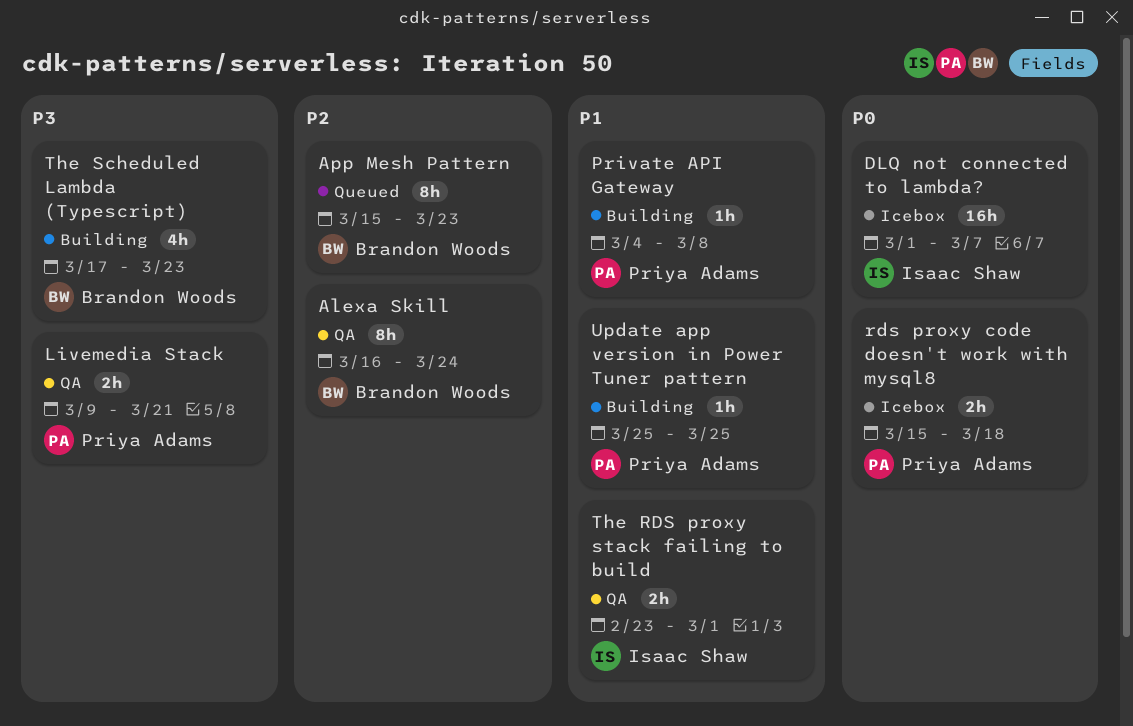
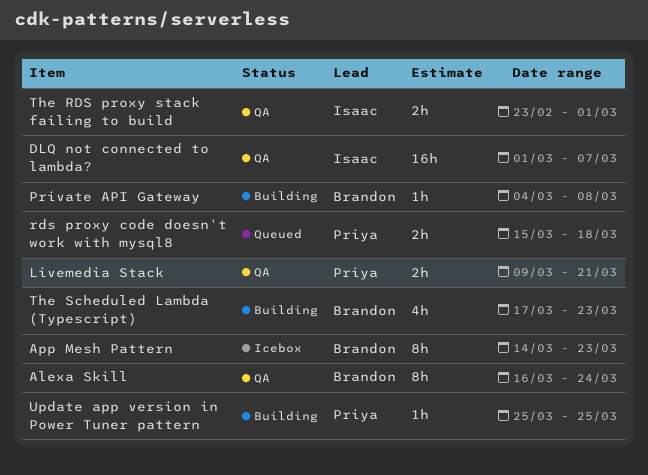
App Mesh Pattern, status: Queued -> Icebox
App Mesh Pattern, start: Mar 15 -> Mar 14
DLQ not connected to lambda?, status: Icebox -> QA
Private API Gateway, owner: Priya Adams -> Brandon Woods
rds proxy code doesn't work with mysql8, status: Icebox -> Queued

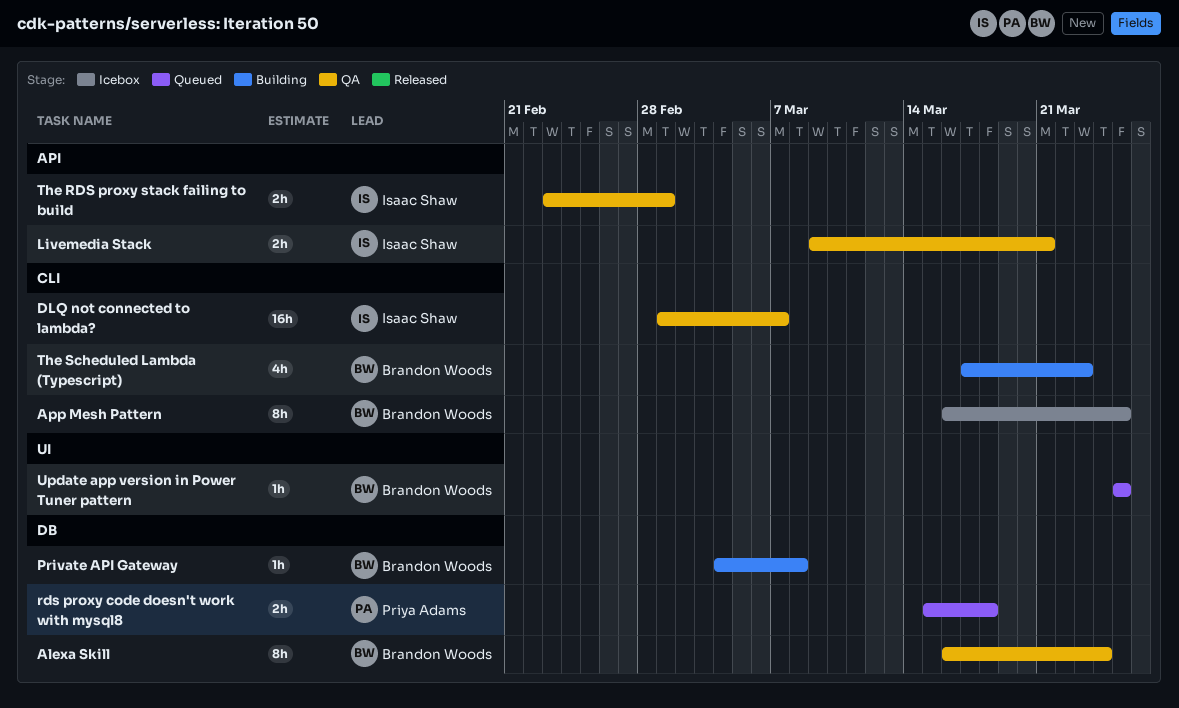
App Mesh Pattern, start: Mar 14 -> Mar 16
App Mesh Pattern, due: Mar 23 -> Mar 25
Livemedia Stack, owner: Priya Adams -> Isaac Shaw
Update app version in Power Tuner pattern, status: Building -> Queued
Update app version in Power Tuner pattern, owner: Priya Adams -> Brandon Woods

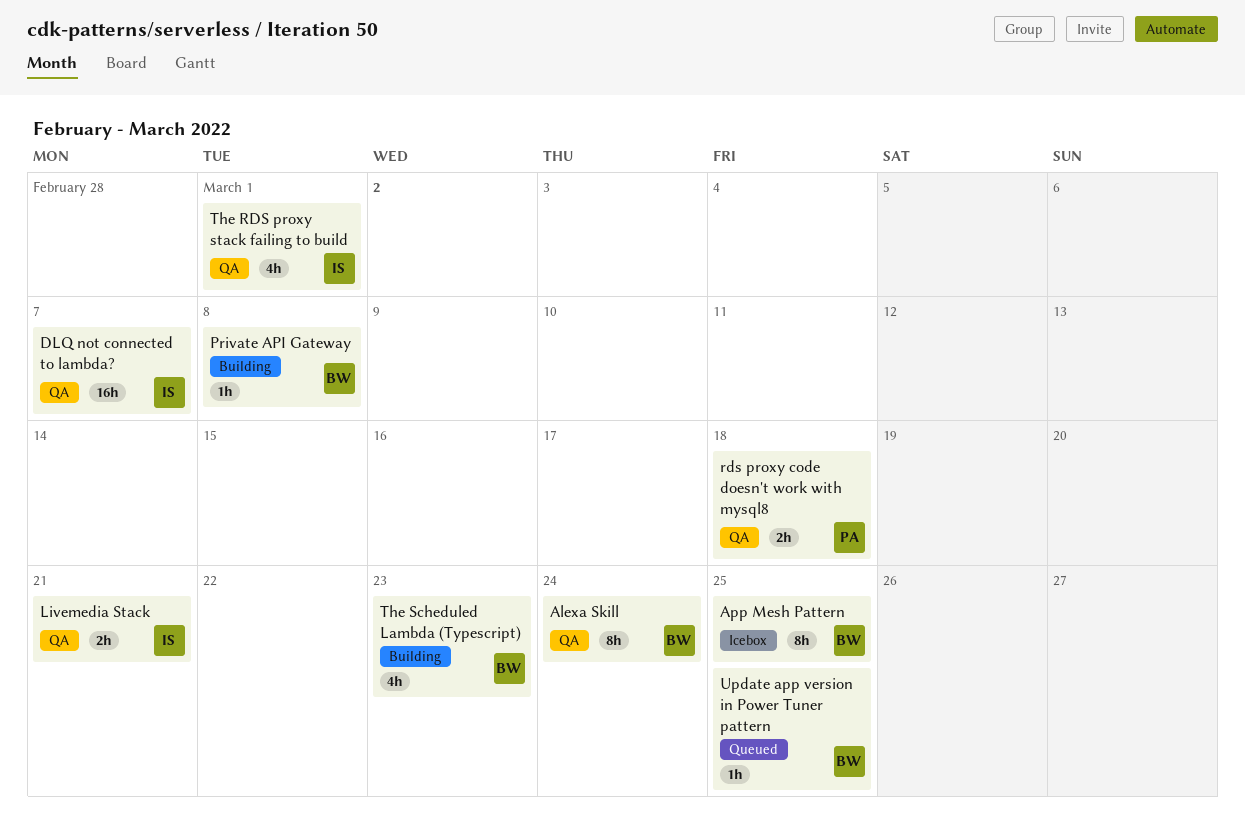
rds proxy code doesn't work with mysql8, status: Queued -> QA
The RDS proxy stack failing to build, estimate: 2h -> 4h

